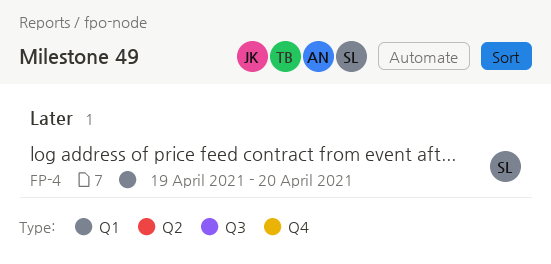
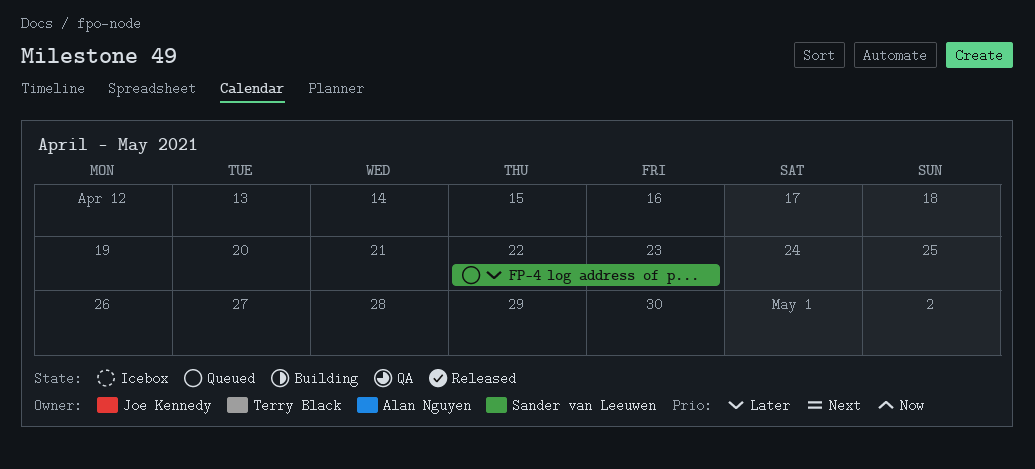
FP-4, start: Apr 19 -> Apr 22
FP-4, due: Apr 20 -> Apr 23

